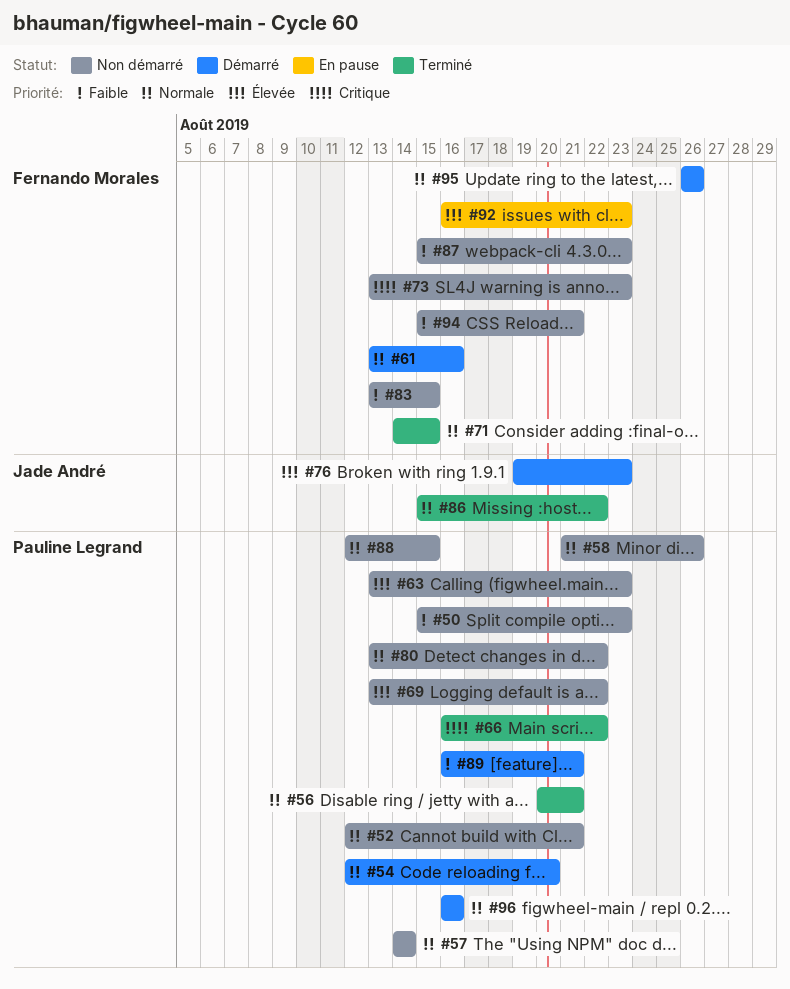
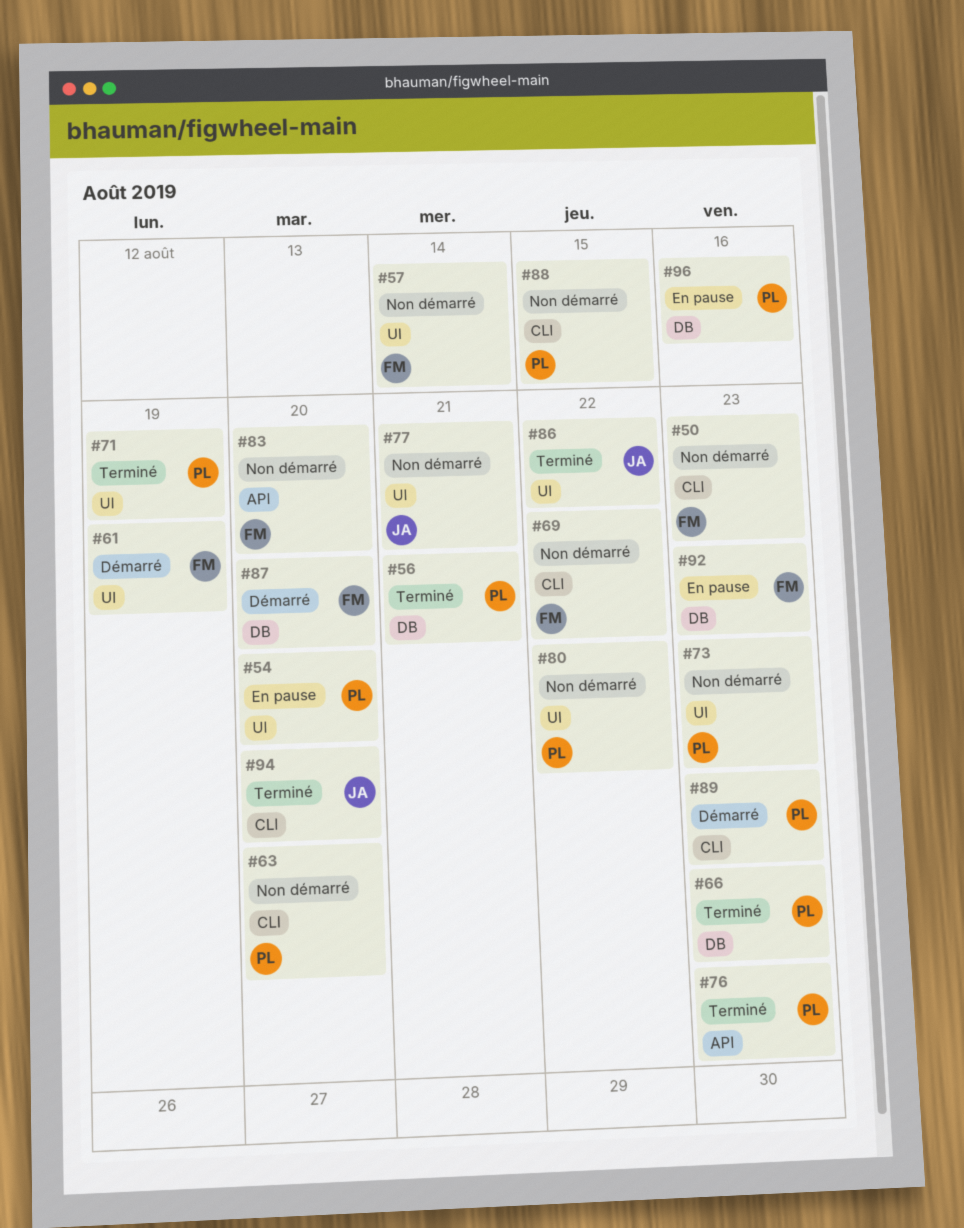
#50, owner: Pauline Legrand -> Fernando Morales
#52: present -> none
#54, status: Démarré -> En pause
#57, owner: Pauline Legrand -> Fernando Morales
#58: present -> none
#61, due: Aug 16 -> Aug 19
#63, due: Aug 23 -> Aug 20
#66, due: Aug 22 -> Aug 23
#69, owner: Pauline Legrand -> Fernando Morales
#71, owner: Fernando Morales -> Pauline Legrand
#71, due: Aug 15 -> Aug 19
#73, owner: Fernando Morales -> Pauline Legrand
#76, status: Démarré -> Terminé
#76, owner: Jade André -> Pauline Legrand
#77: none -> present
#83, due: Aug 15 -> Aug 20
#87, status: Non démarré -> Démarré
#87, due: Aug 23 -> Aug 20
#89, due: Aug 21 -> Aug 23
#94, status: Non démarré -> Terminé
#94, owner: Fernando Morales -> Jade André
#94, due: Aug 21 -> Aug 20
#95: present -> none
#96, status: Démarré -> En pause

